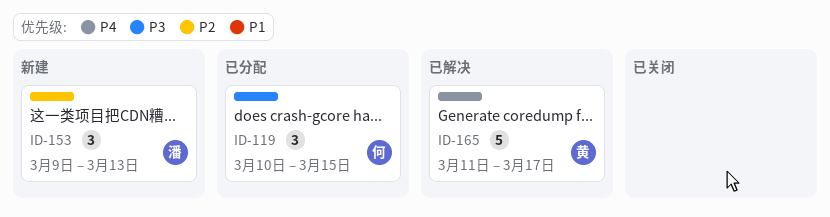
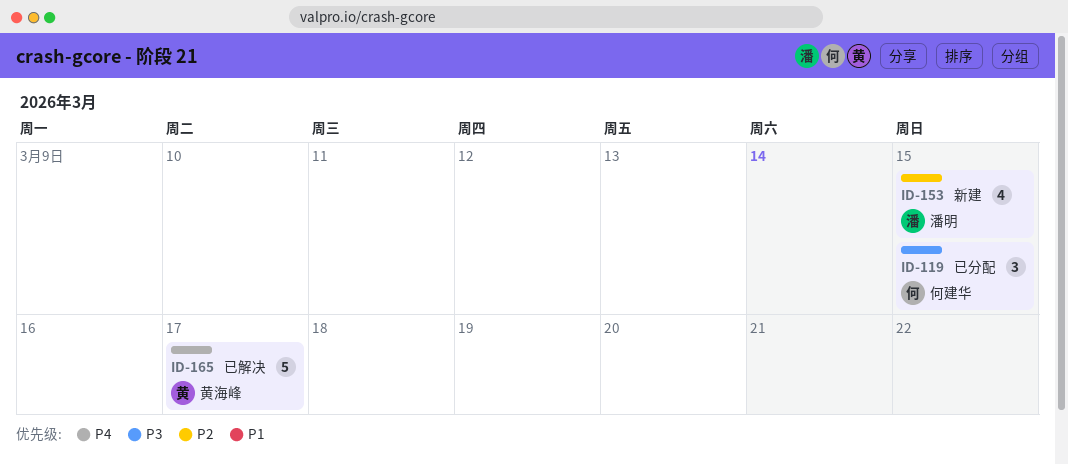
ID-153, estimate: 3 -> 4
ID-153, due: Mar 13 -> Mar 15

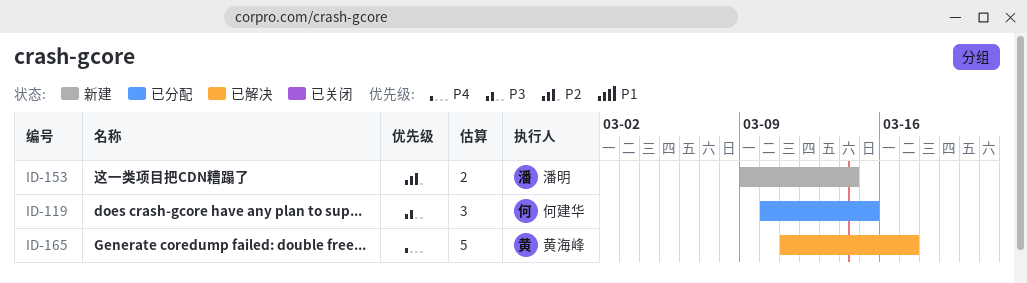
ID-153, estimate: 4 -> 2
ID-153, due: Mar 15 -> Mar 14

